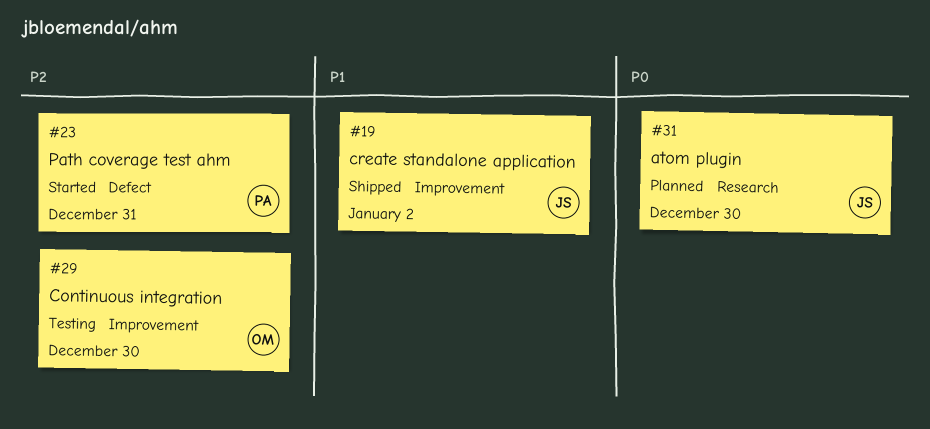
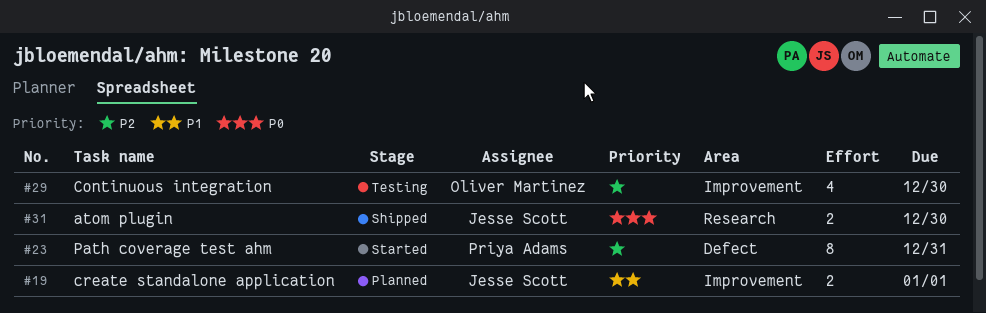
#19, status: Shipped -> Planned
#19, due: Jan 2 -> Jan 1
#31, status: Planned -> Shipped

